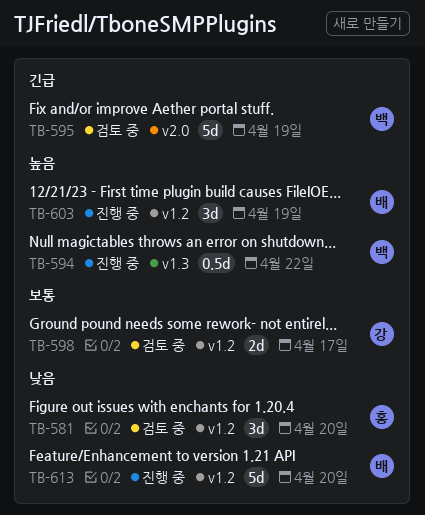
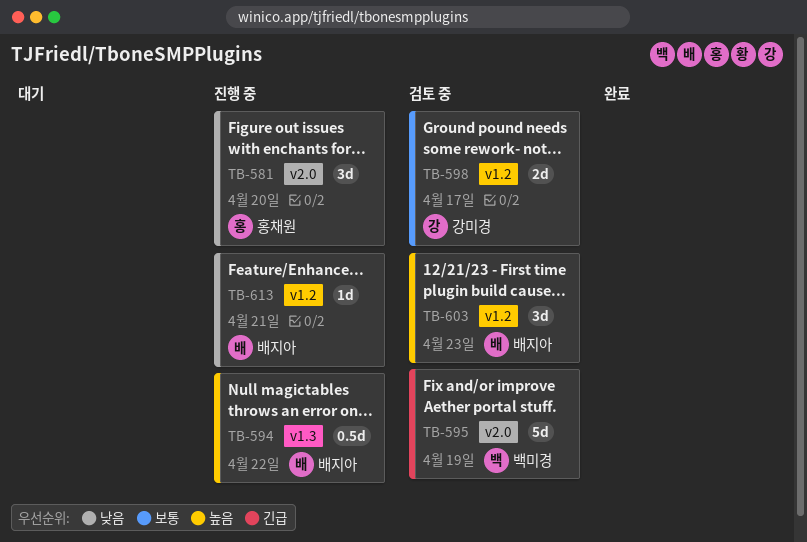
TB-581, status: 검토 중 -> 진행 중
TB-581, label: v1.2 -> v2.0
TB-594, owner: 백미경 -> 배지아
TB-603, status: 진행 중 -> 검토 중
TB-603, due: Apr 19 -> Apr 23
TB-613, estimate: 5d -> 1d
TB-613, due: Apr 20 -> Apr 21

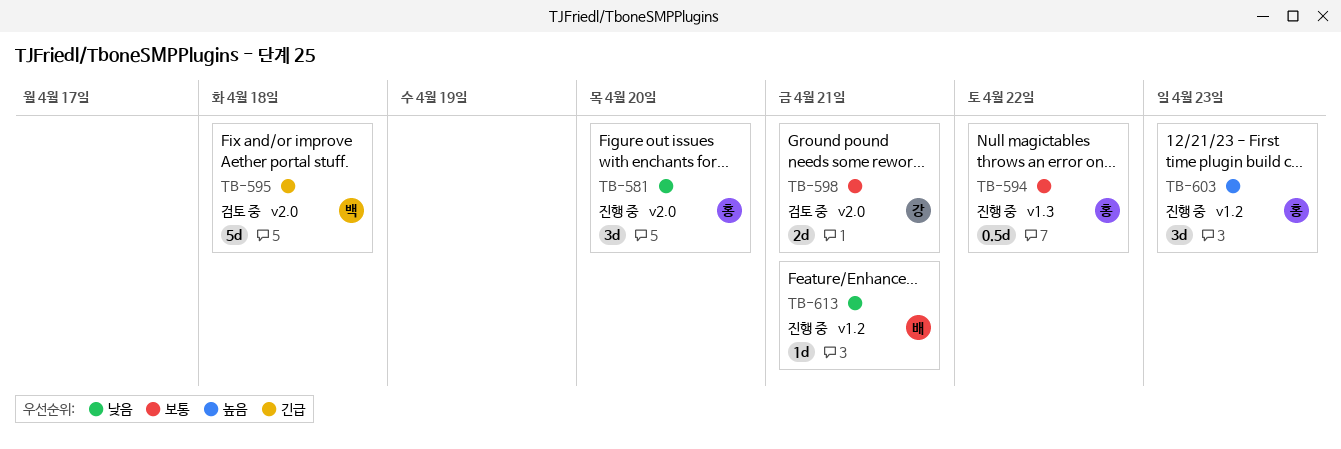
TB-594, owner: 배지아 -> 홍채원
TB-594, priority: 높음 -> 보통
TB-595, due: Apr 19 -> Apr 18
TB-598, label: v1.2 -> v2.0
TB-598, due: Apr 17 -> Apr 21
TB-603, status: 검토 중 -> 진행 중
TB-603, owner: 배지아 -> 홍채원

